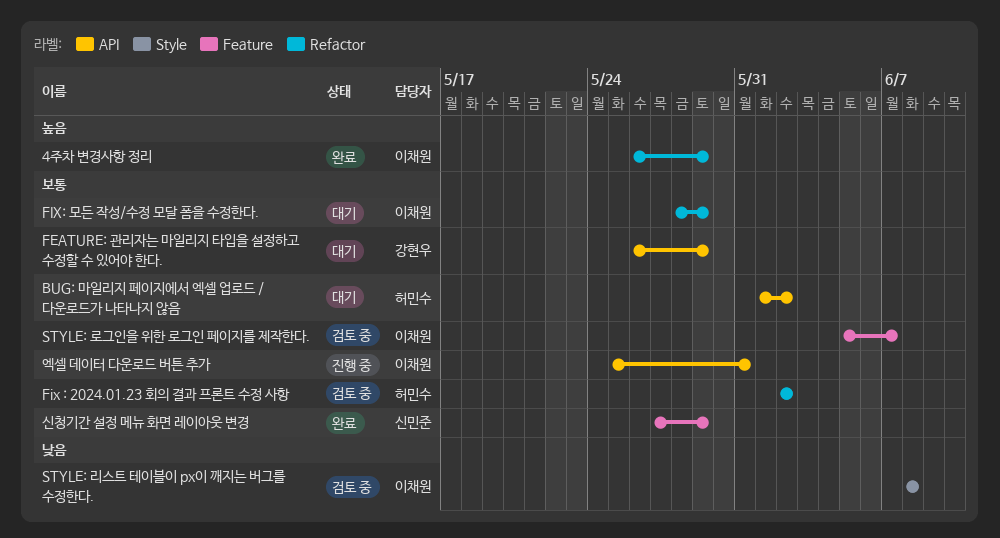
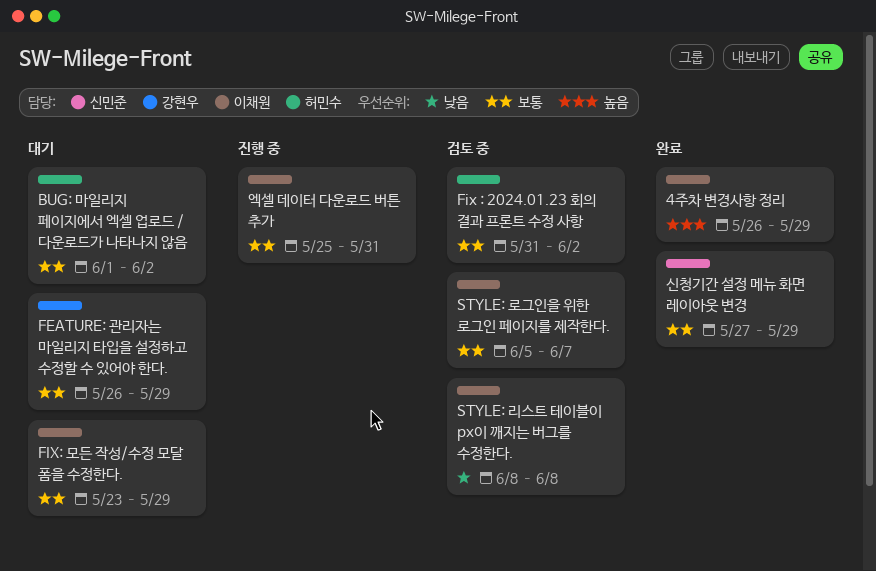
Fix : 2024.01.23 회의 결과 프론트 수정 사항, start: Jun 2 -> May 31
FIX: 모든 작성/수정 모달 폼을 수정한다., start: May 28 -> May 23

